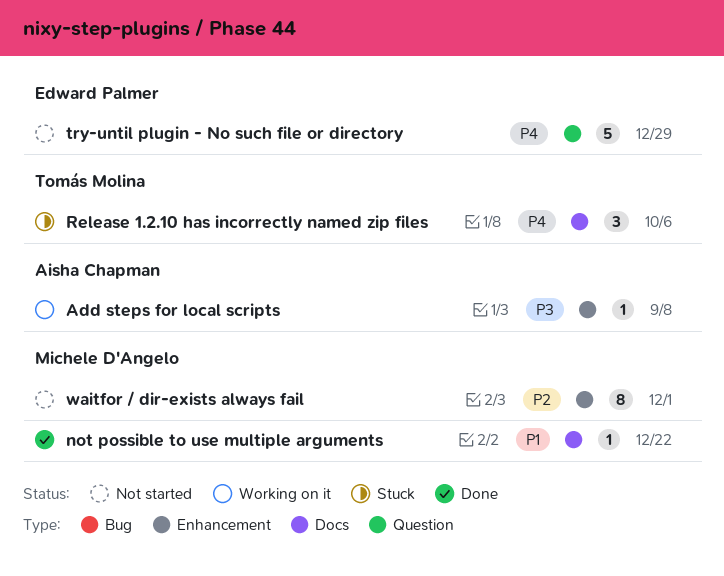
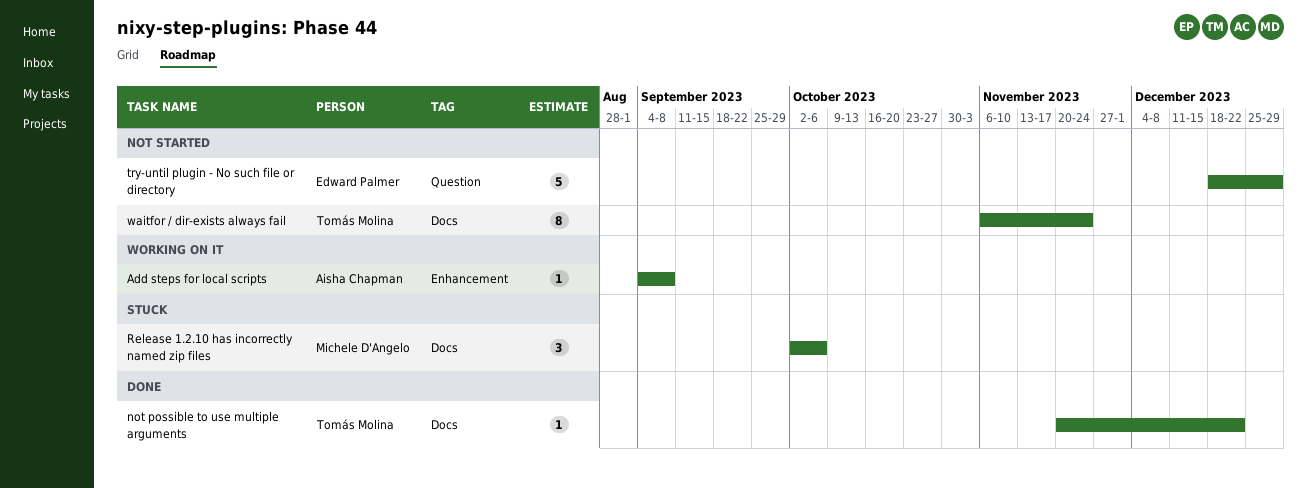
not possible to use multiple arguments, owner: Michele D'Angelo -> Tomás Molina
Release 1.2.10 has incorrectly named zip files, owner: Tomás Molina -> Michele D'Angelo
waitfor / dir-exists always fail, owner: Michele D'Angelo -> Tomás Molina
waitfor / dir-exists always fail, label: Enhancement -> Docs
waitfor / dir-exists always fail, due: Dec 1 -> Nov 24

